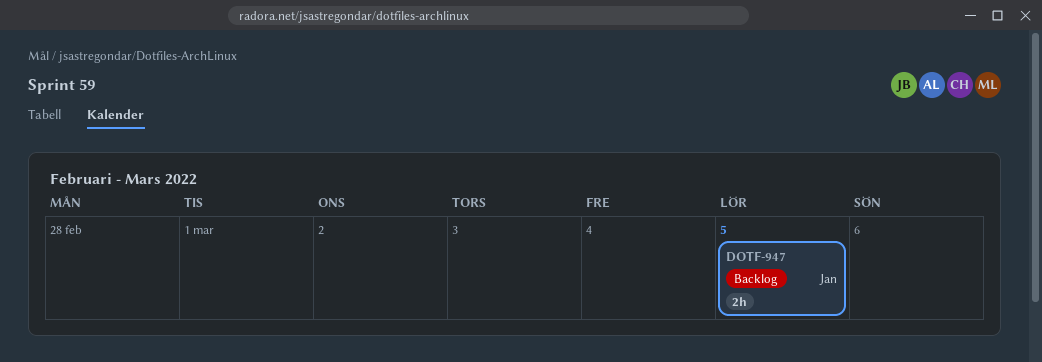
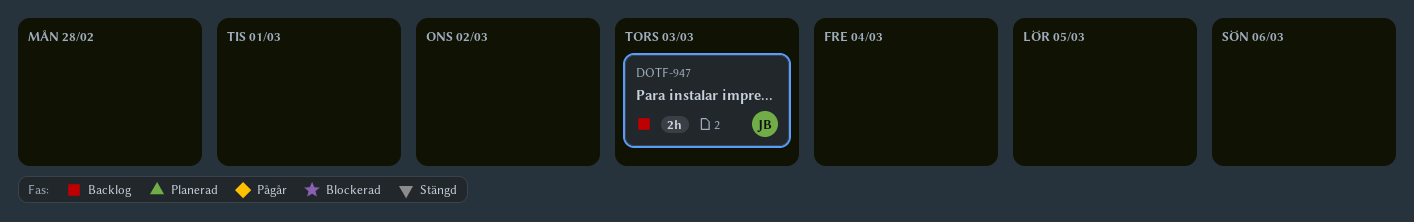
DOTF-947, due: Mar 5 -> Mar 3

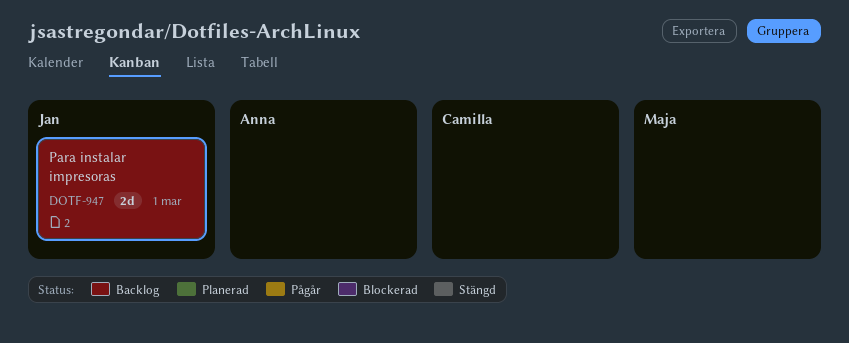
DOTF-947, estimate: 2h -> 2d
DOTF-947, due: Mar 3 -> Mar 1

